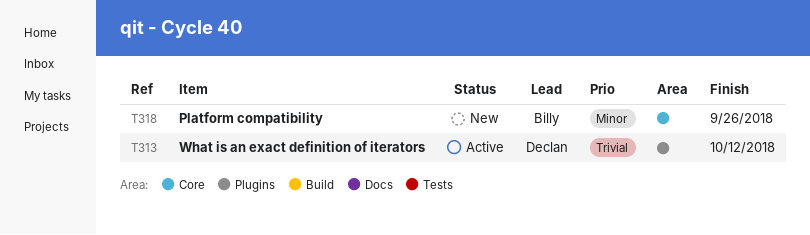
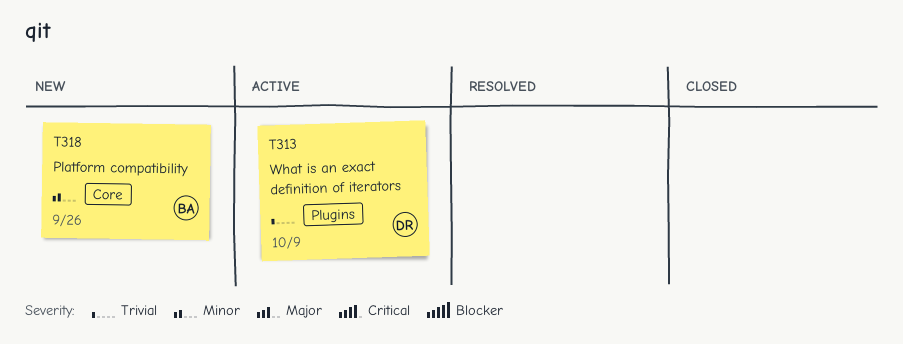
T313, due: Oct 12 -> Oct 9

